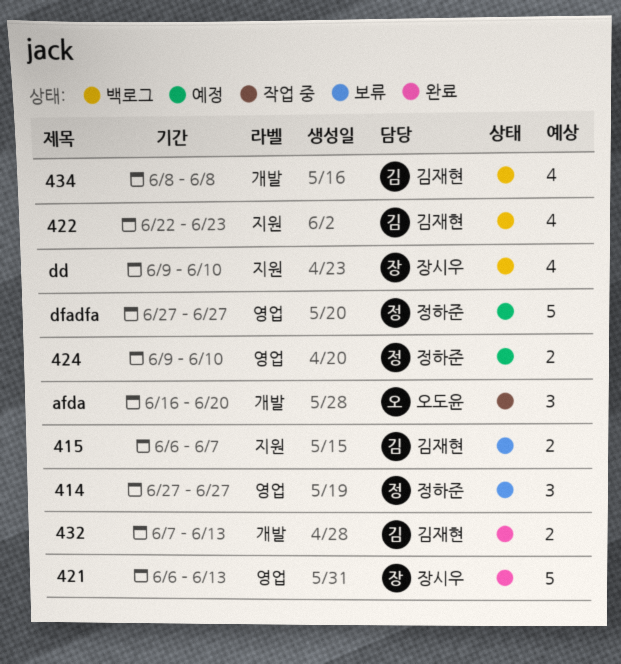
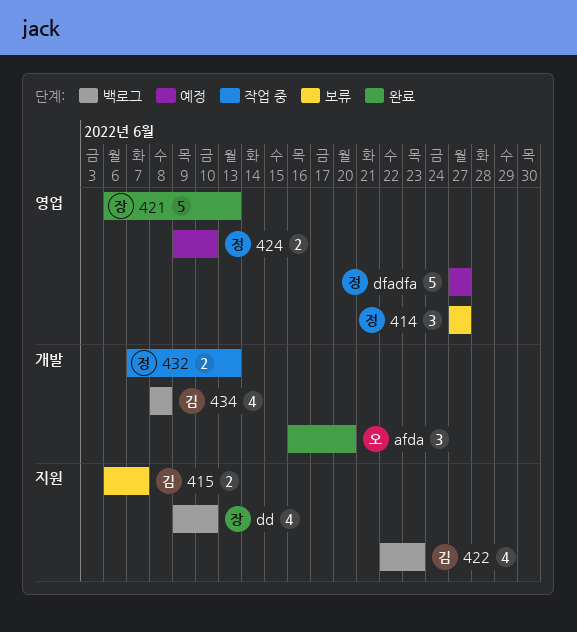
432, status: 완료 -> 작업 중
432, owner: 김재현 -> 정하준
afda, status: 작업 중 -> 완료

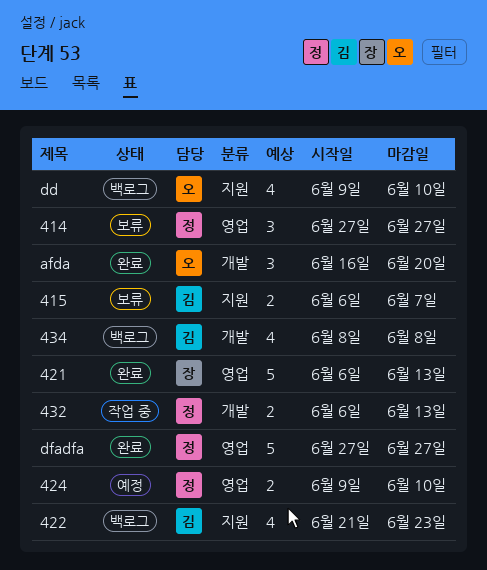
422, start: Jun 22 -> Jun 21
432, start: Jun 7 -> Jun 6
dd, owner: 장 -> 오
dfadfa, status: 예정 -> 완료

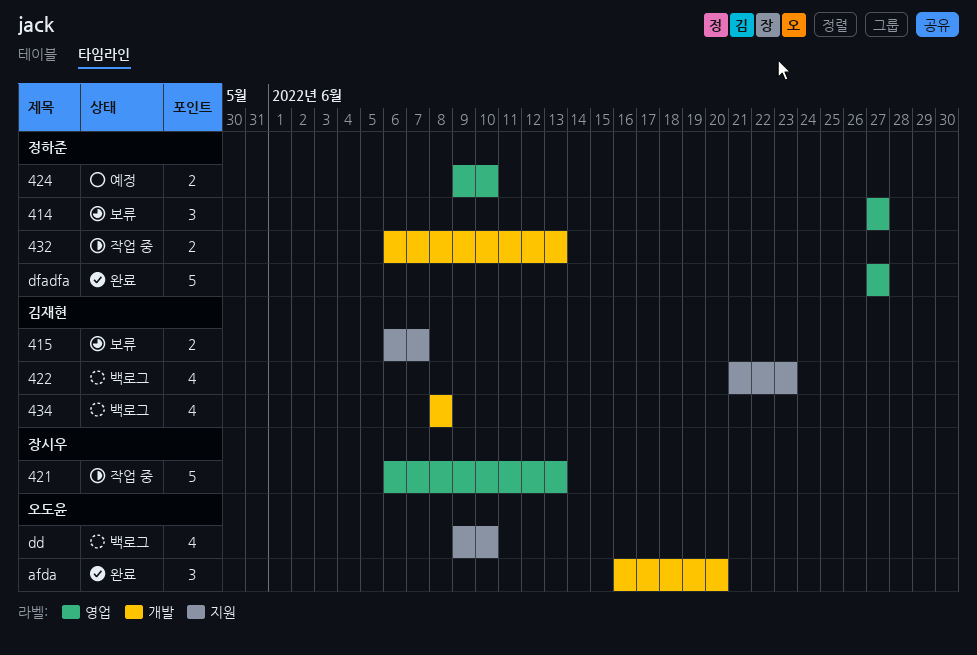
421, status: 완료 -> 작업 중

